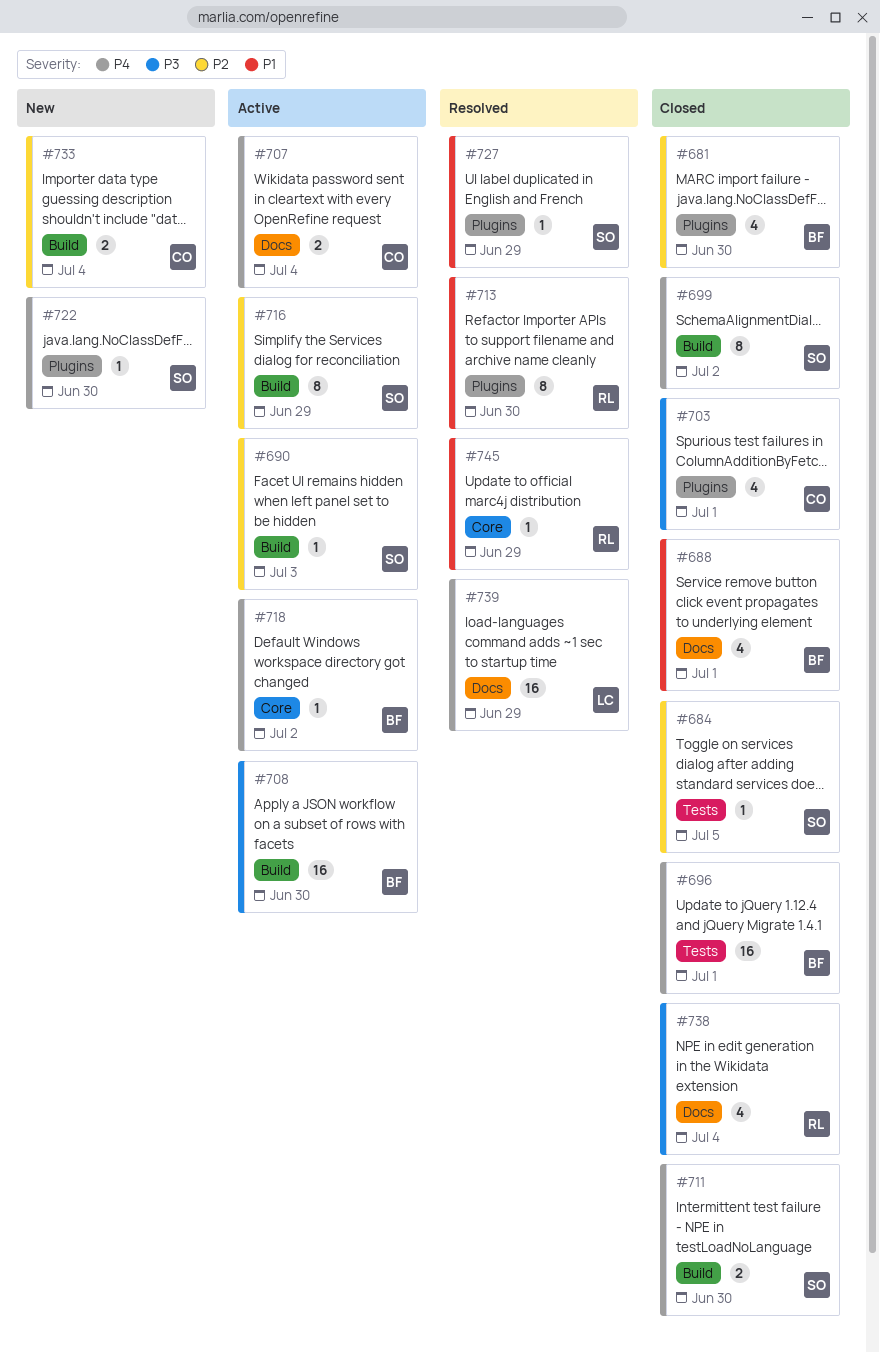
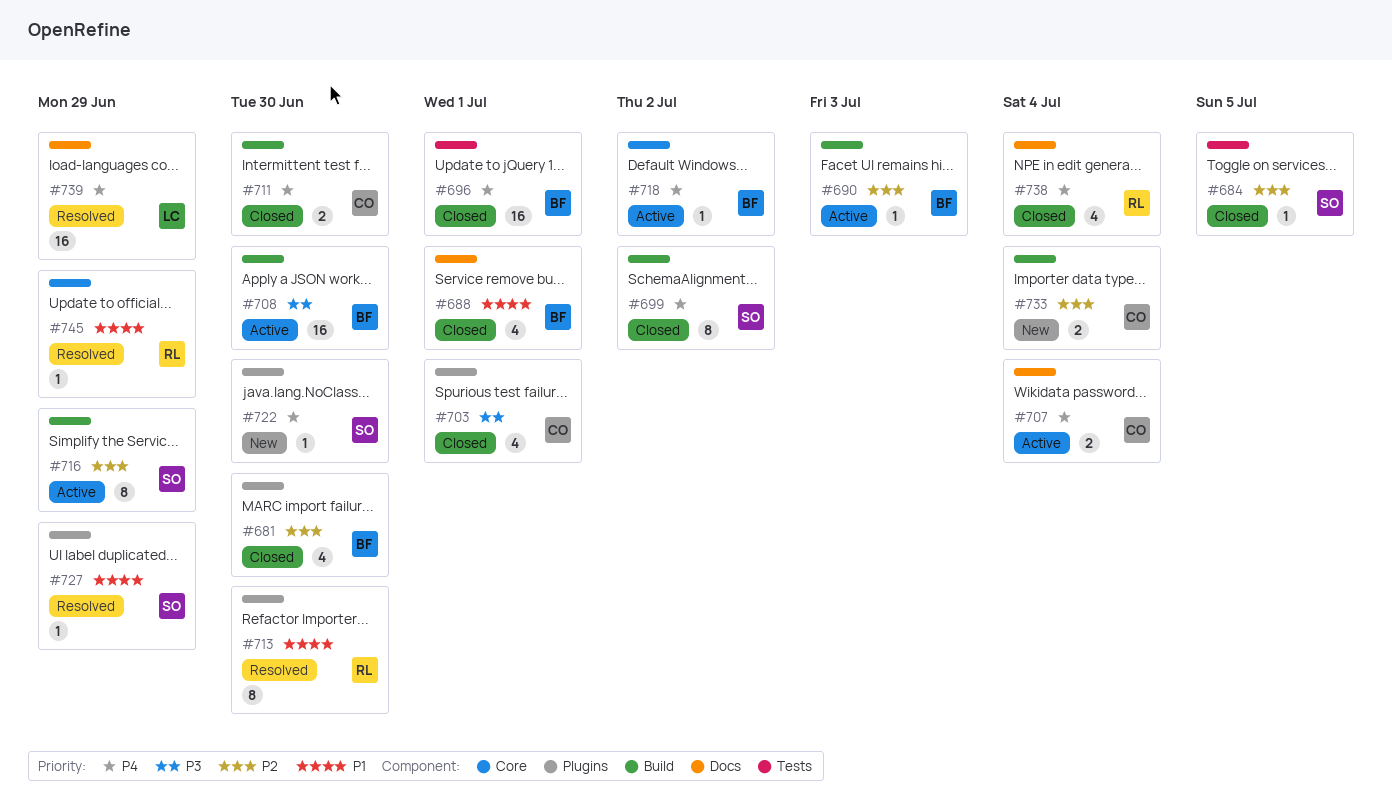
#690, owner: SO -> BF
#711, owner: SO -> CO
#738, priority: P3 -> P4

